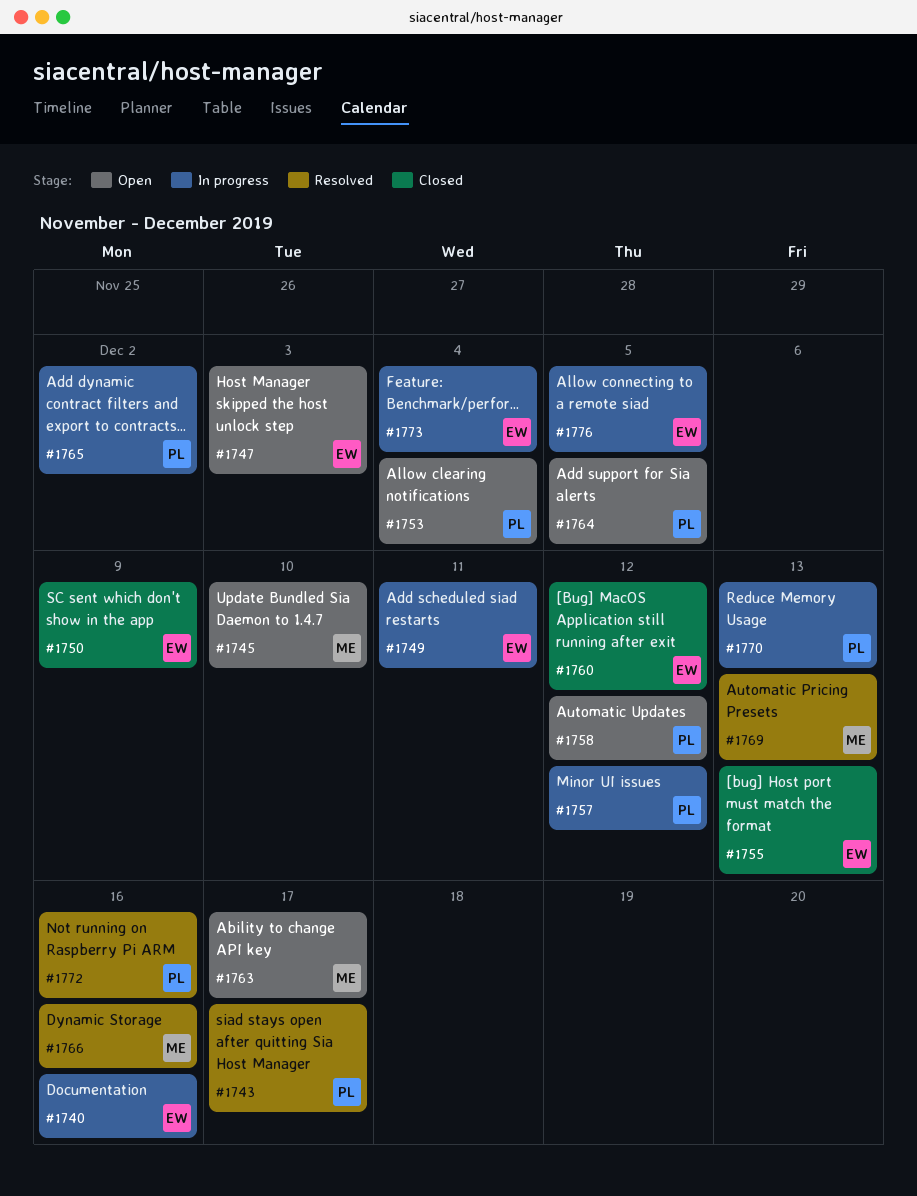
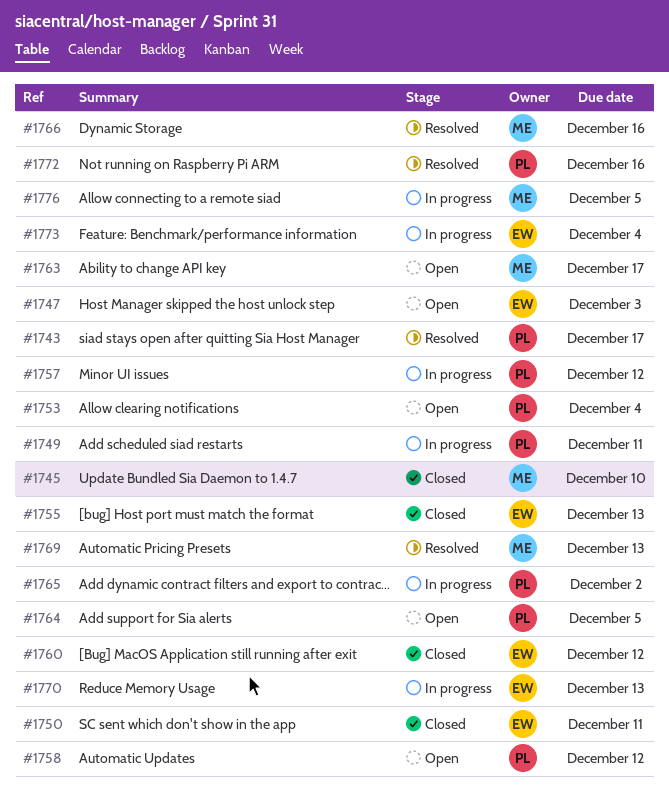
#1740: present -> none
#1745, status: Open -> Closed
#1749, owner: EW -> PL
#1750, due: Dec 9 -> Dec 11
#1770, owner: PL -> EW
#1776, owner: EW -> ME

